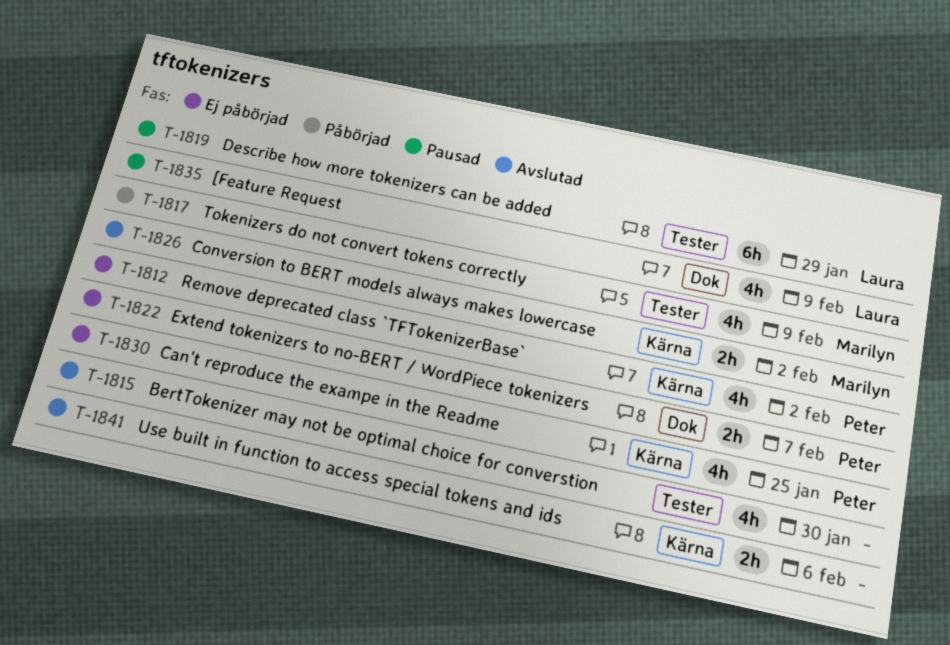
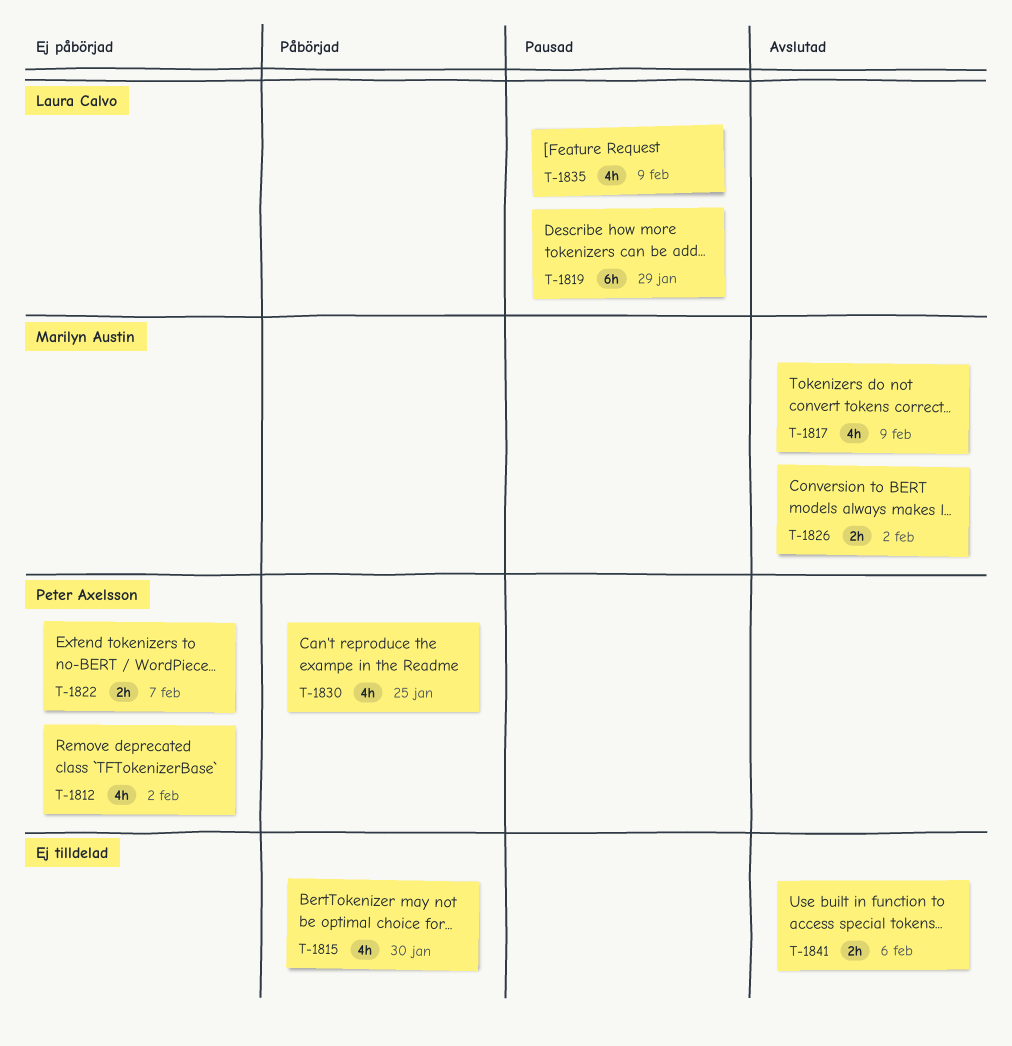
T-1815, status: Avslutad -> Påbörjad
T-1817, status: Påbörjad -> Avslutad
T-1830, status: Ej påbörjad -> Påbörjad

